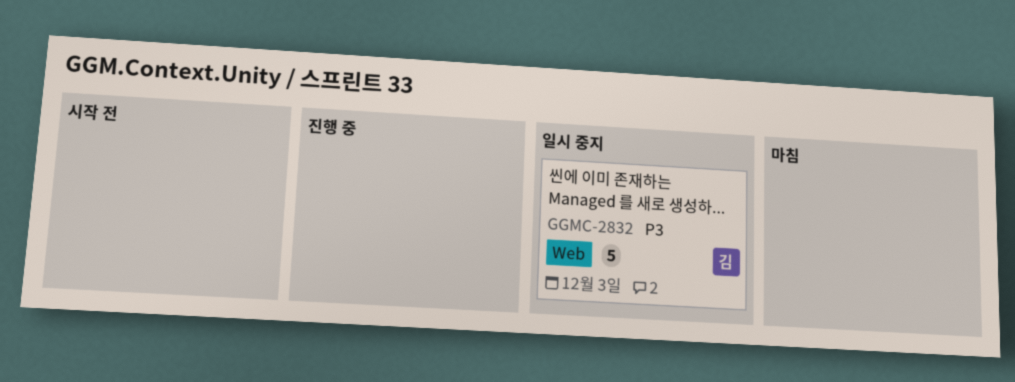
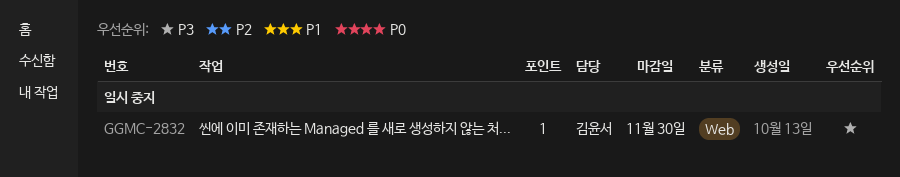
GGMC-2832, estimate: 5 -> 1
GGMC-2832, due: Dec 3 -> Nov 30

